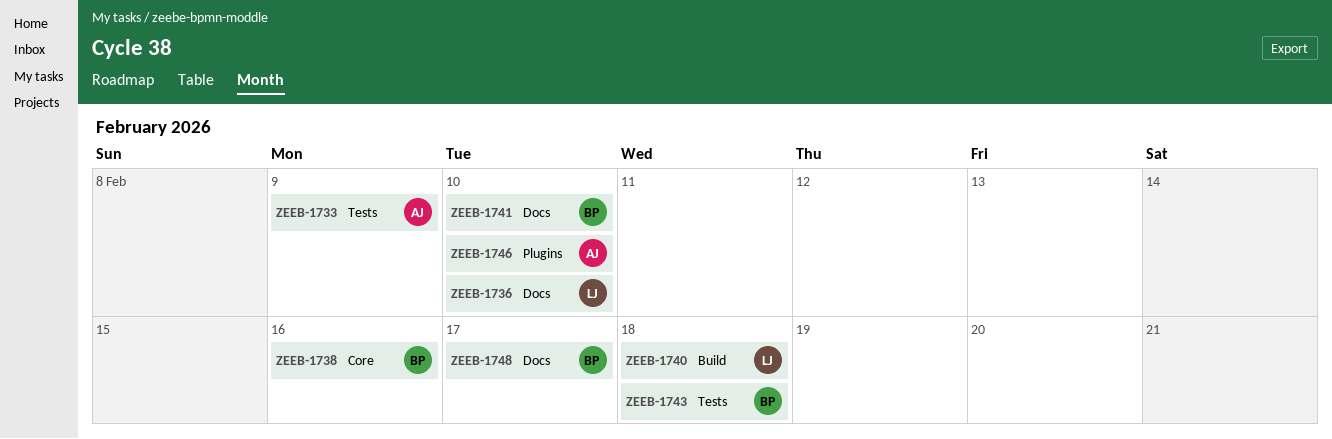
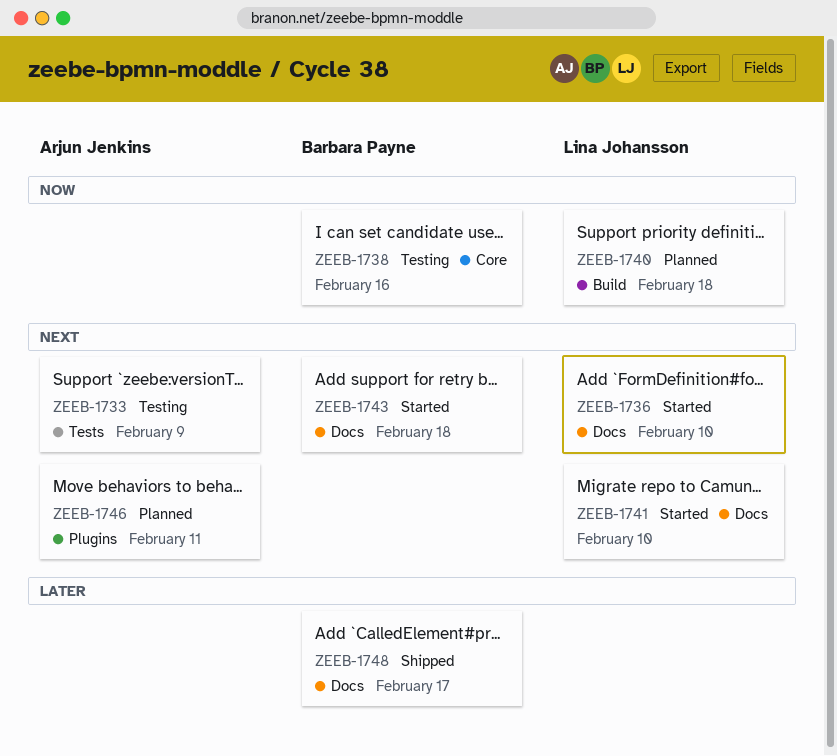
ZEEB-1741, owner: Barbara Payne -> Lina Johansson
ZEEB-1743, label: Tests -> Docs
ZEEB-1746, due: Feb 10 -> Feb 11

